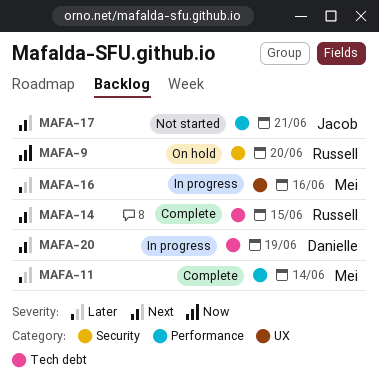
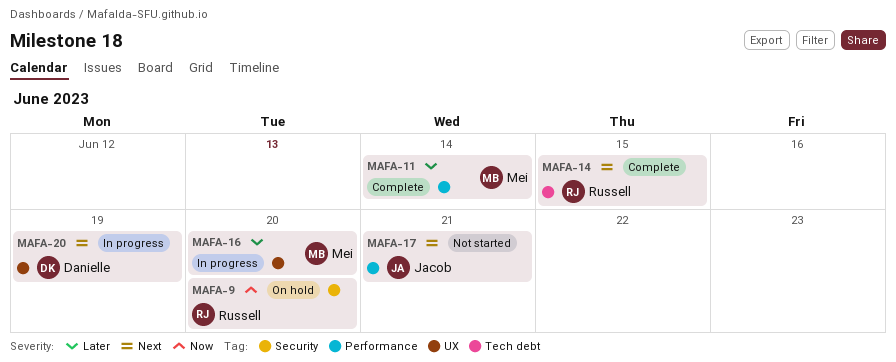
MAFA-16, due: Jun 16 -> Jun 20
MAFA-20, label: Tech debt -> UX

